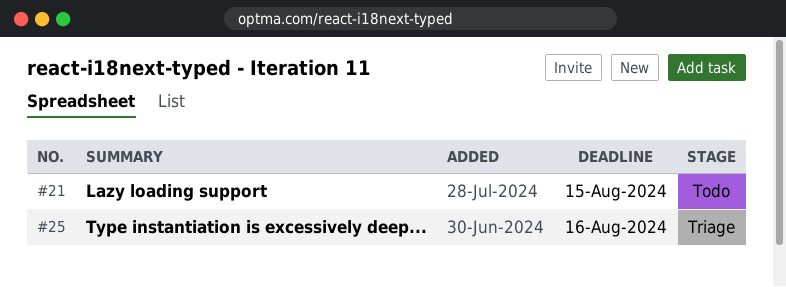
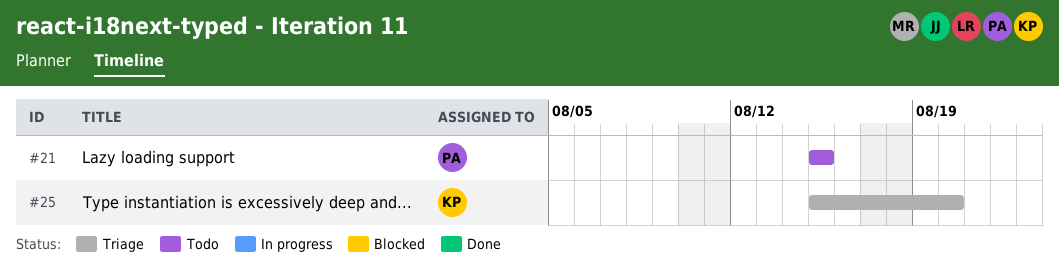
#25, due: Aug 16 -> Aug 20

